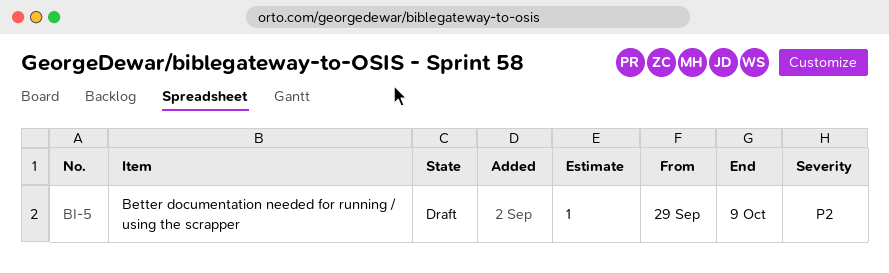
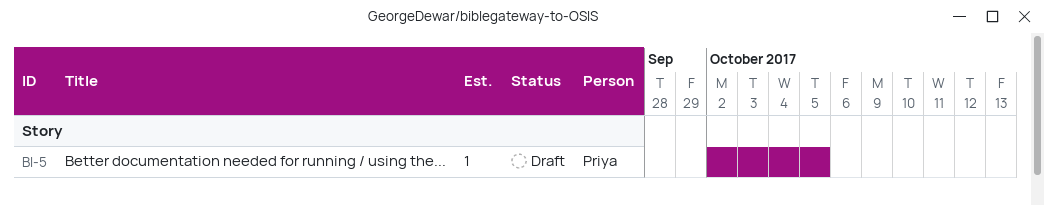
BI-5, start: Sep 29 -> Oct 2
BI-5, due: Oct 9 -> Oct 5

